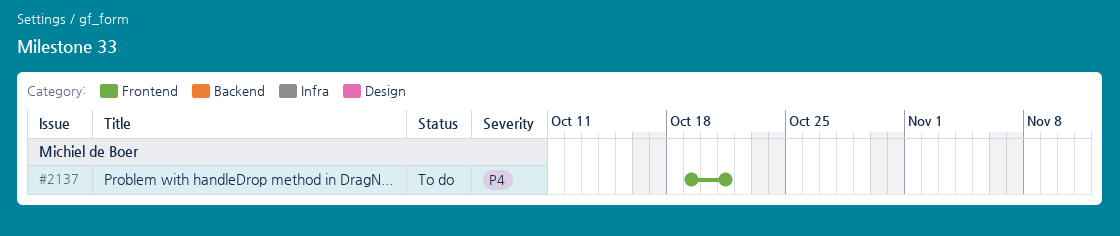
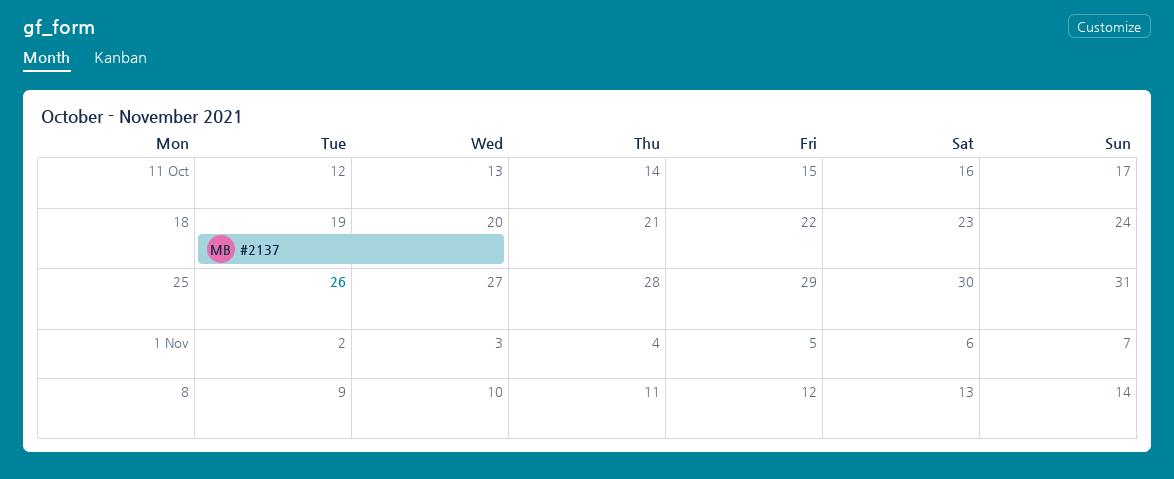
#2137, due: Oct 21 -> Oct 20

